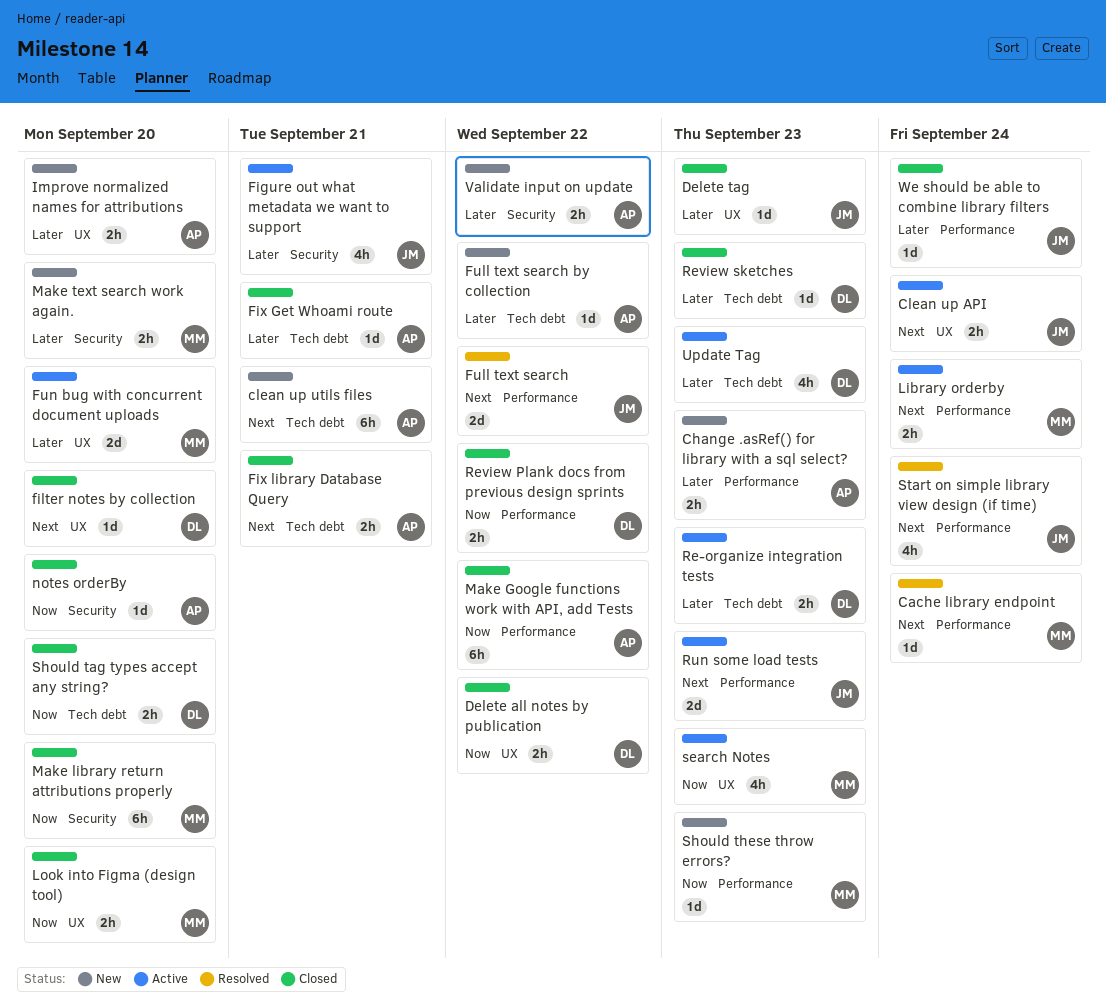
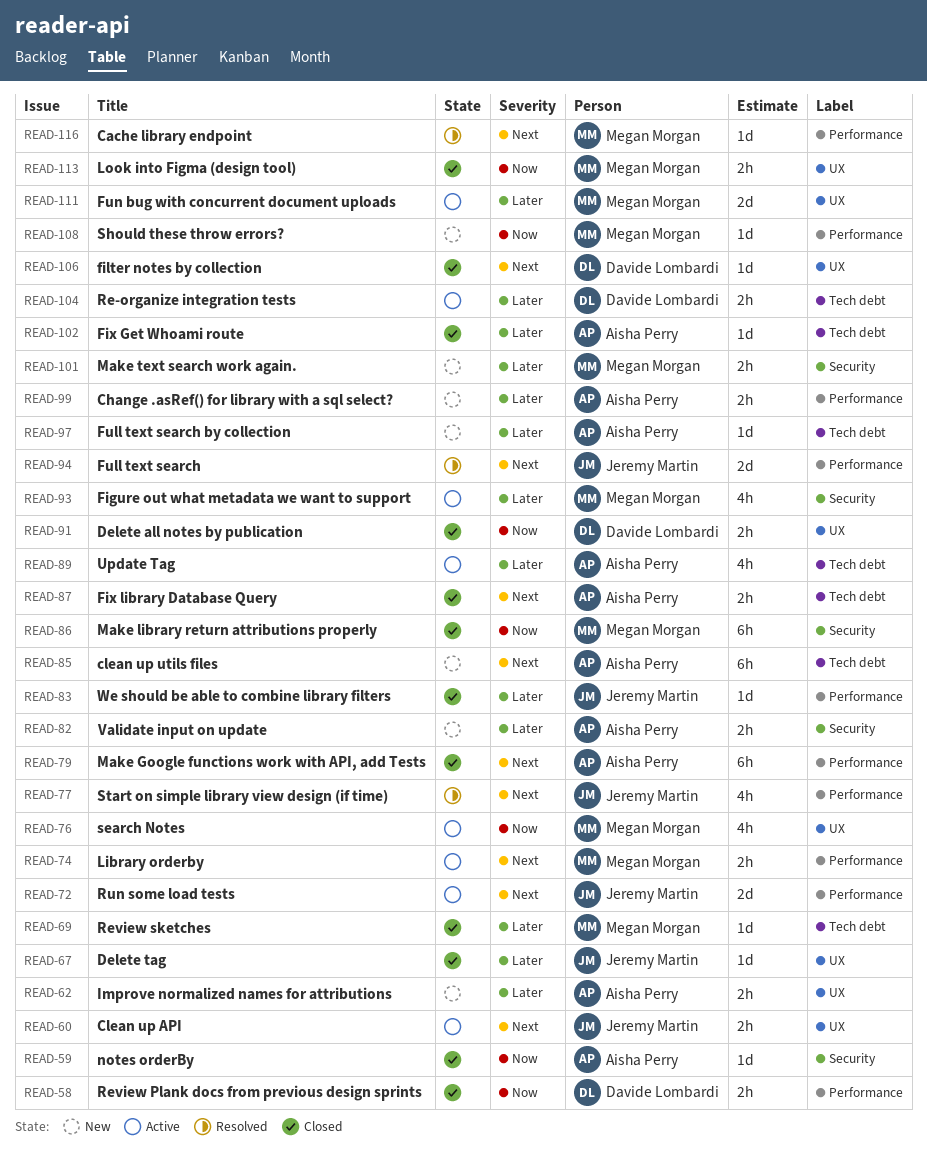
Figure out what metadata we want to support, owner: Jeremy Martin -> Megan Morgan
Make Google functions work with API, add Tests, priority: Now -> Next
Review sketches, owner: Davide Lombardi -> Megan Morgan
Should tag types accept any string?: present -> none
Update Tag, owner: Davide Lombardi -> Aisha Perry

